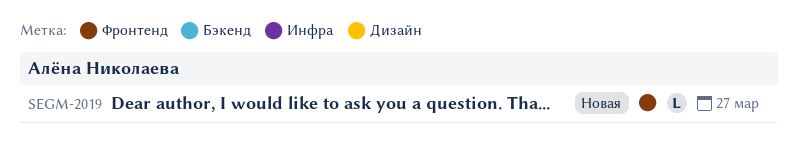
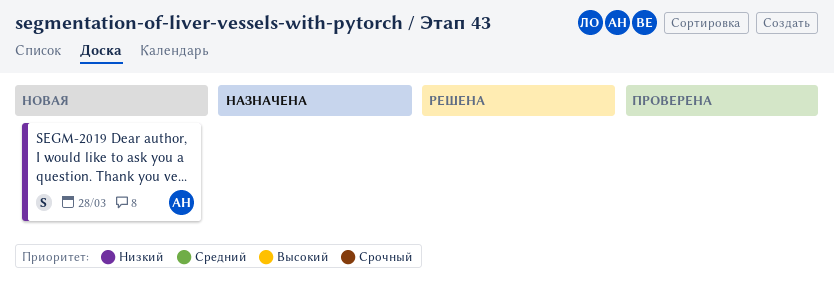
SEGM-2019, estimate: L -> S
SEGM-2019, due: Mar 27 -> Mar 28

